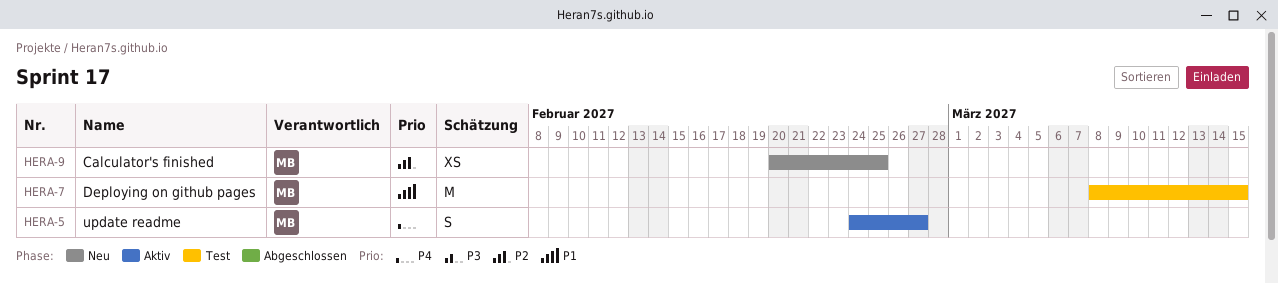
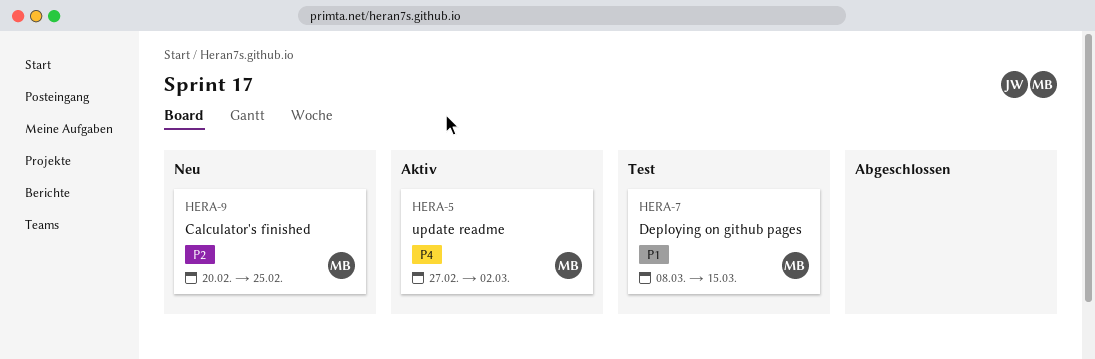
HERA-5, start: Feb 24 -> Feb 27
HERA-5, due: Feb 27 -> Mar 2

